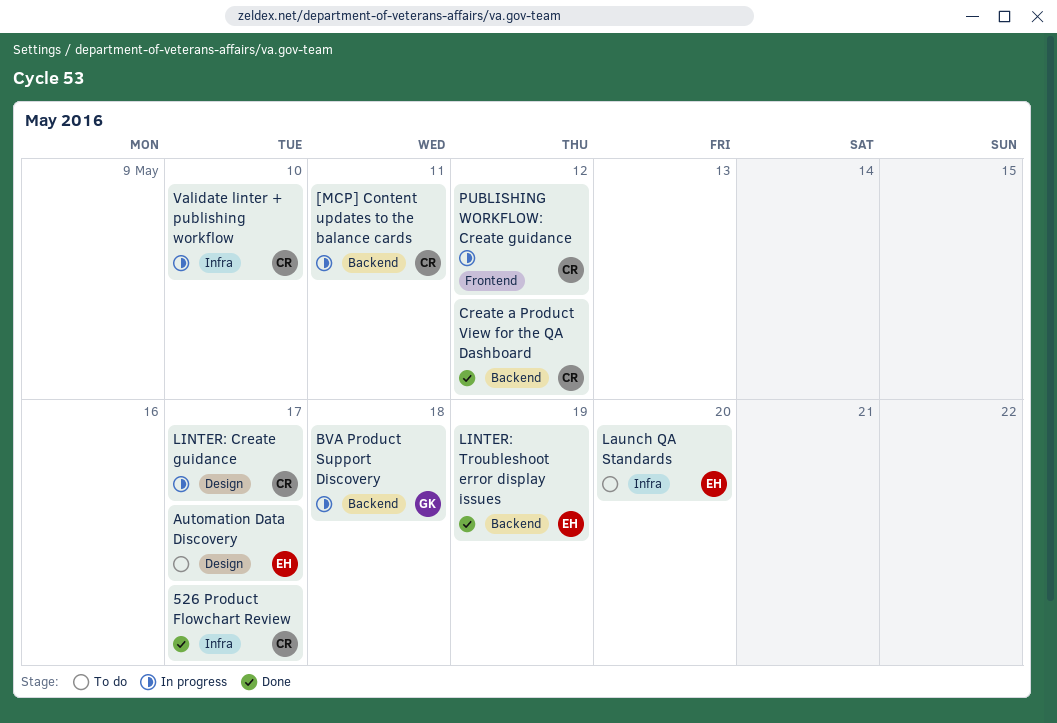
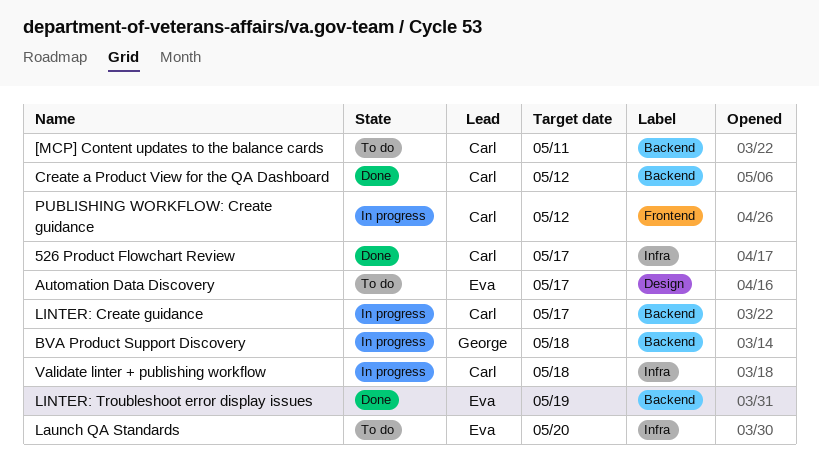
[MCP] Content updates to the balance cards, status: In progress -> To do
LINTER: Create guidance, label: Design -> Backend
Validate linter + publishing workflow, due: May 10 -> May 18

